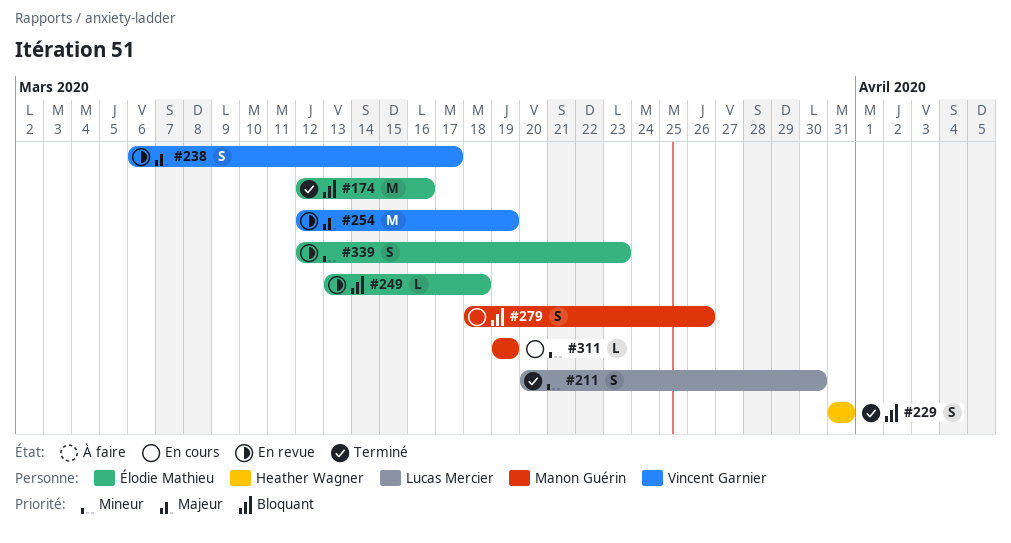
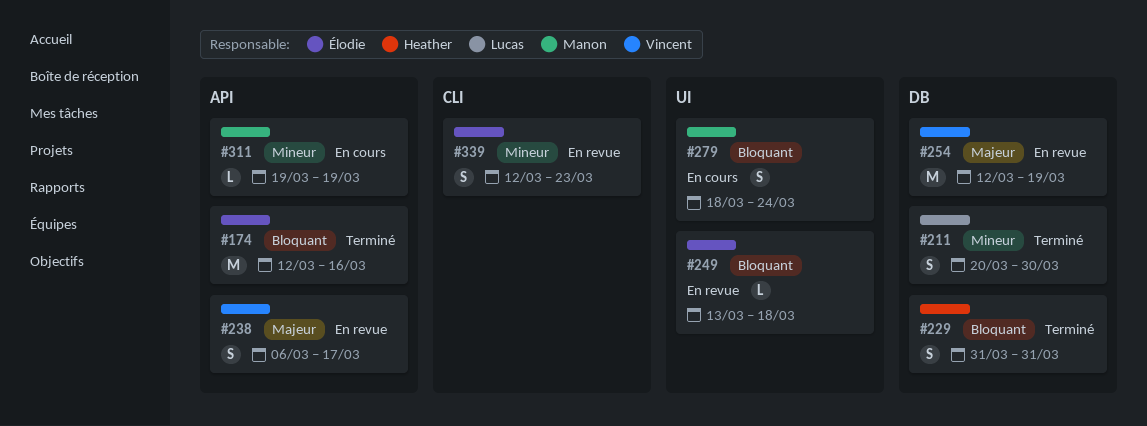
#279, due: Mar 26 -> Mar 24

